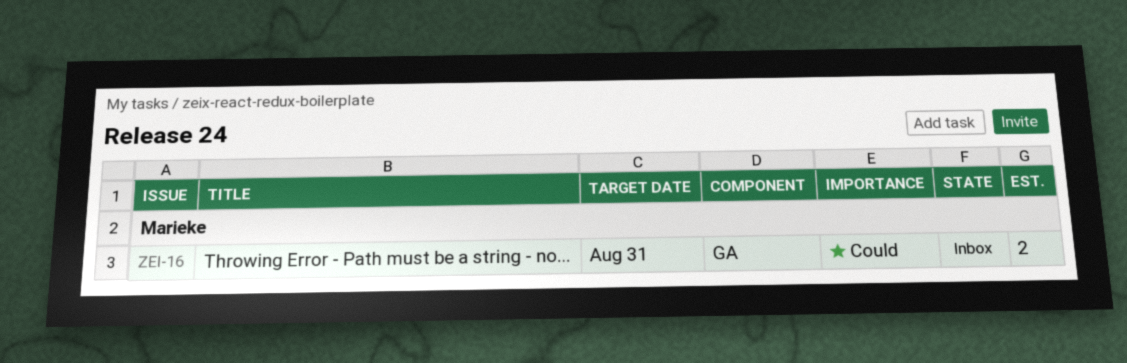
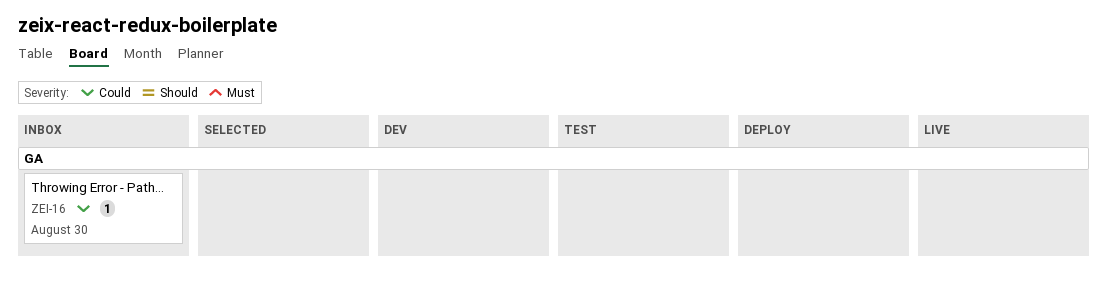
ZEI-16, estimate: 2 -> 1
ZEI-16, due: Aug 31 -> Aug 30

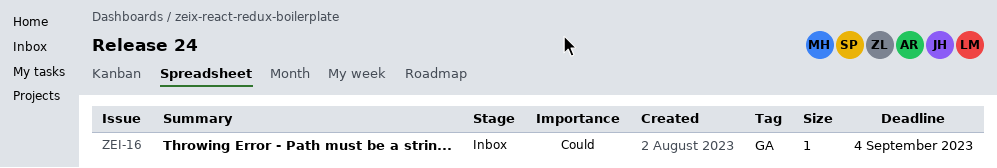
ZEI-16, due: Aug 30 -> Sep 4

